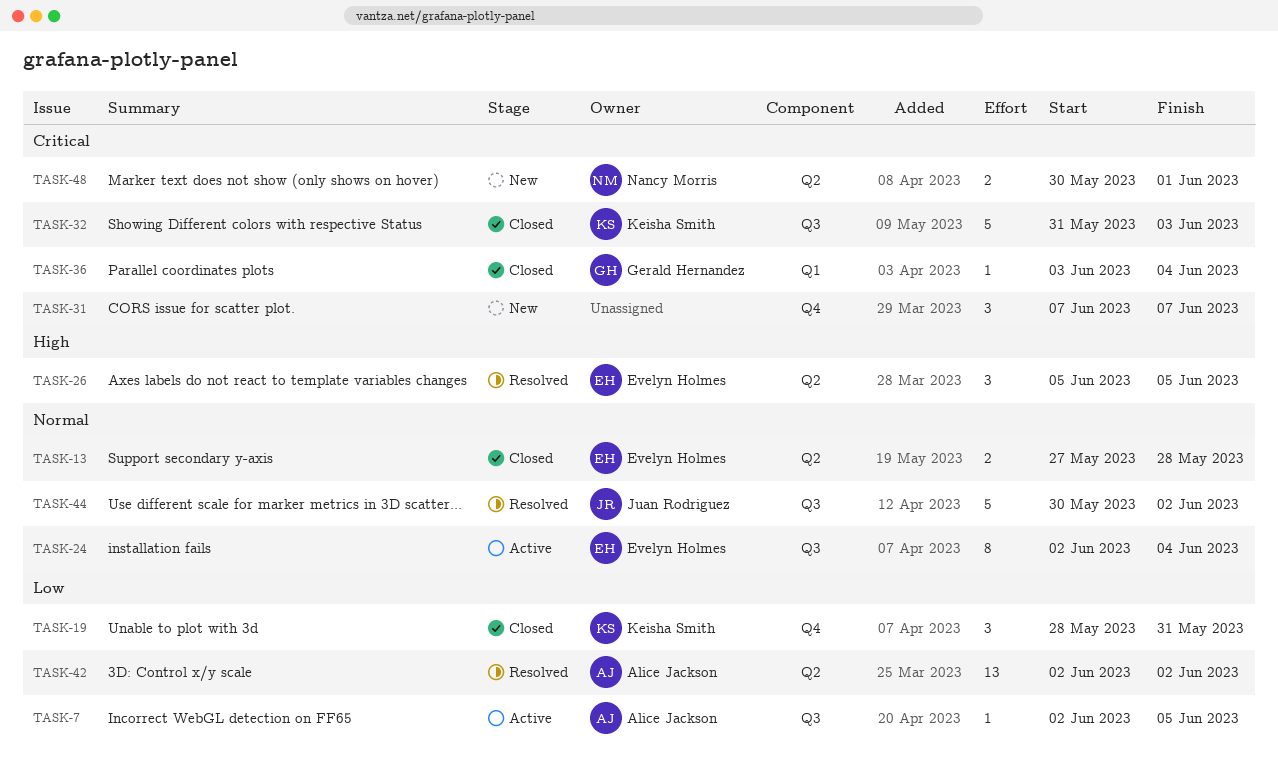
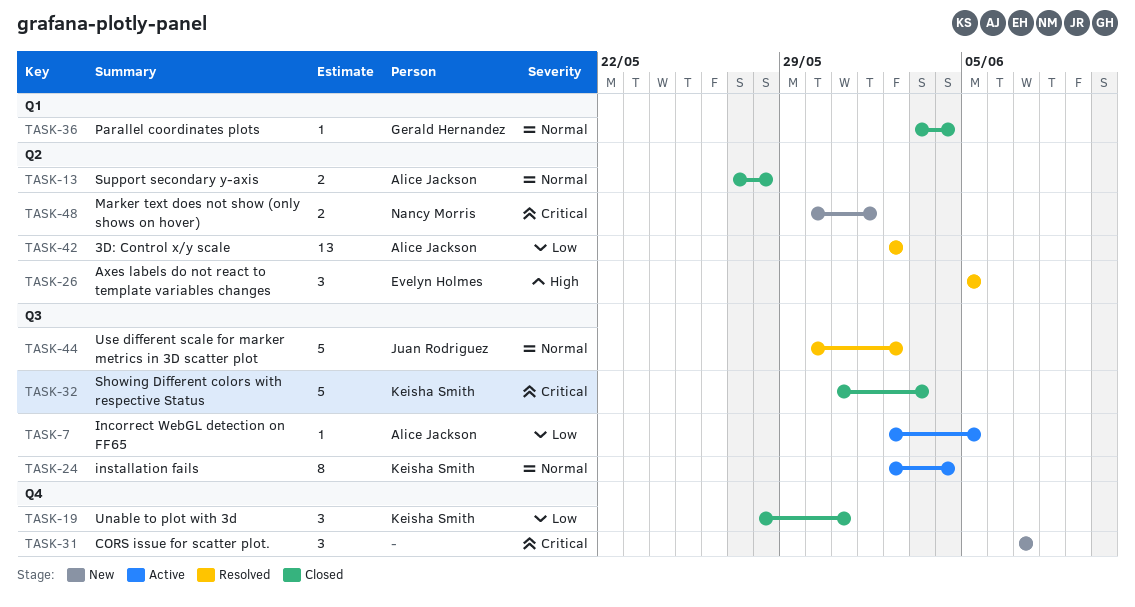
TASK-13, owner: Evelyn Holmes -> Alice Jackson
TASK-24, owner: Evelyn Holmes -> Keisha Smith
TASK-36, priority: Critical -> Normal

